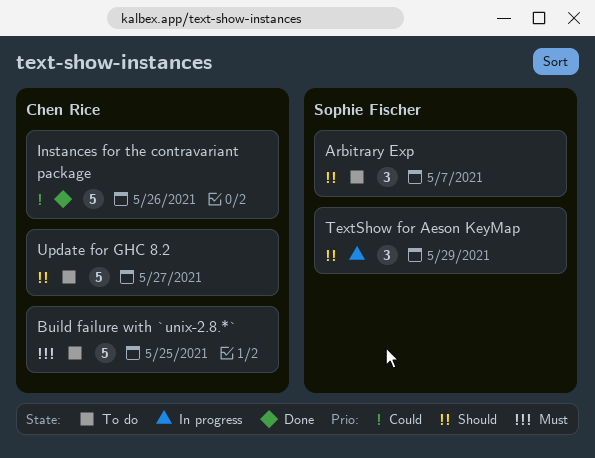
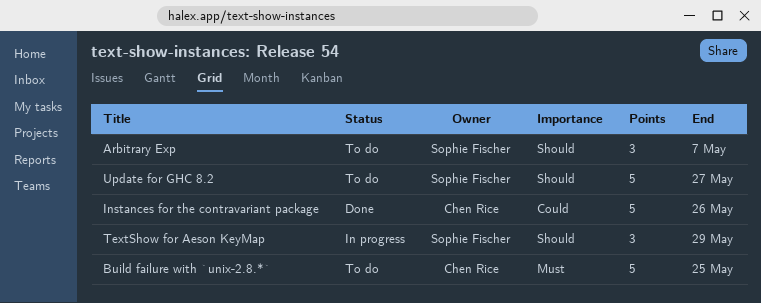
Update for GHC 8.2, owner: Chen Rice -> Sophie Fischer

